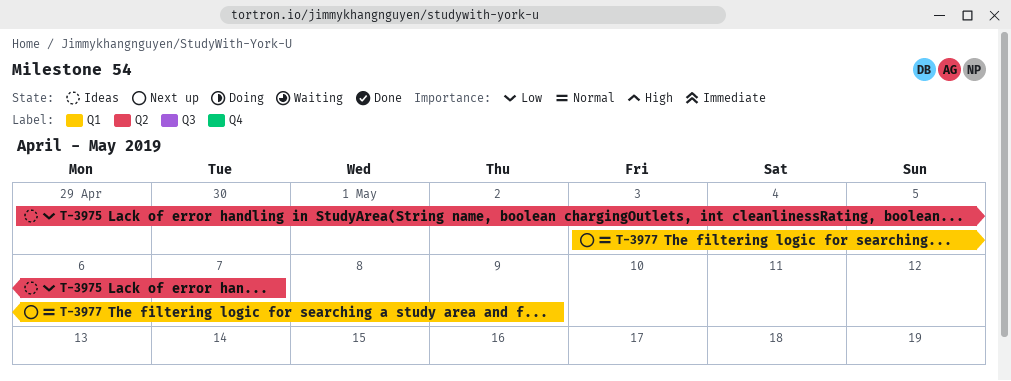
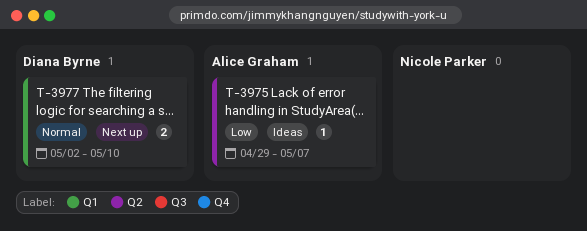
T-3977, start: May 3 -> May 2
T-3977, due: May 9 -> May 10

